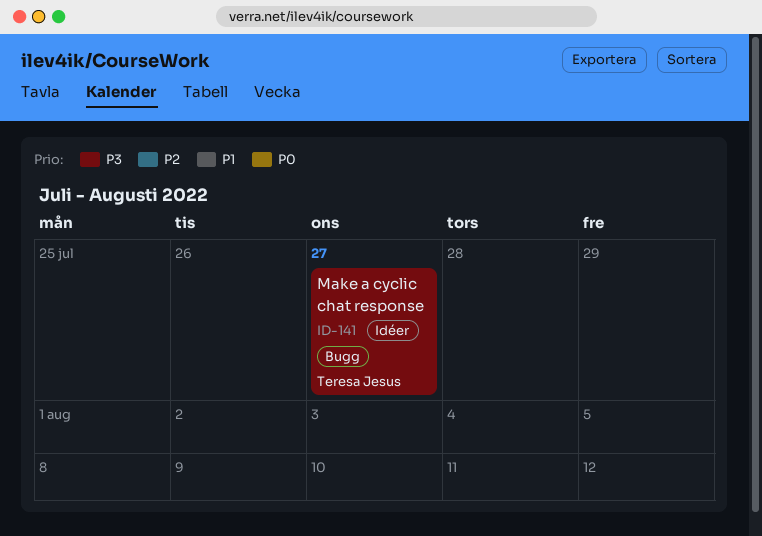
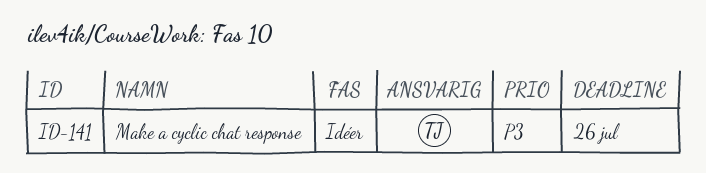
ID-141, due: Jul 27 -> Jul 26

